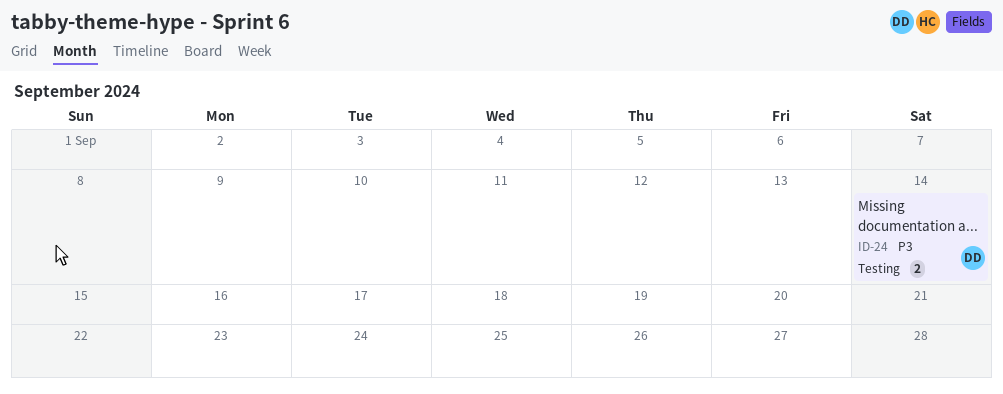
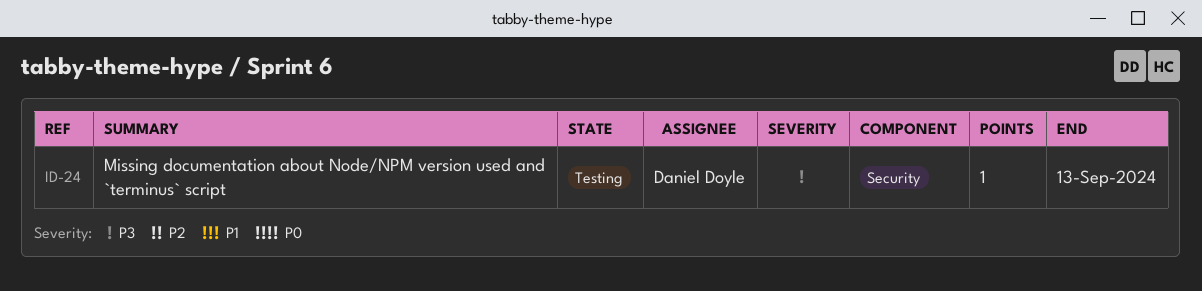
ID-24, estimate: 2 -> 1
ID-24, due: Sep 14 -> Sep 13

